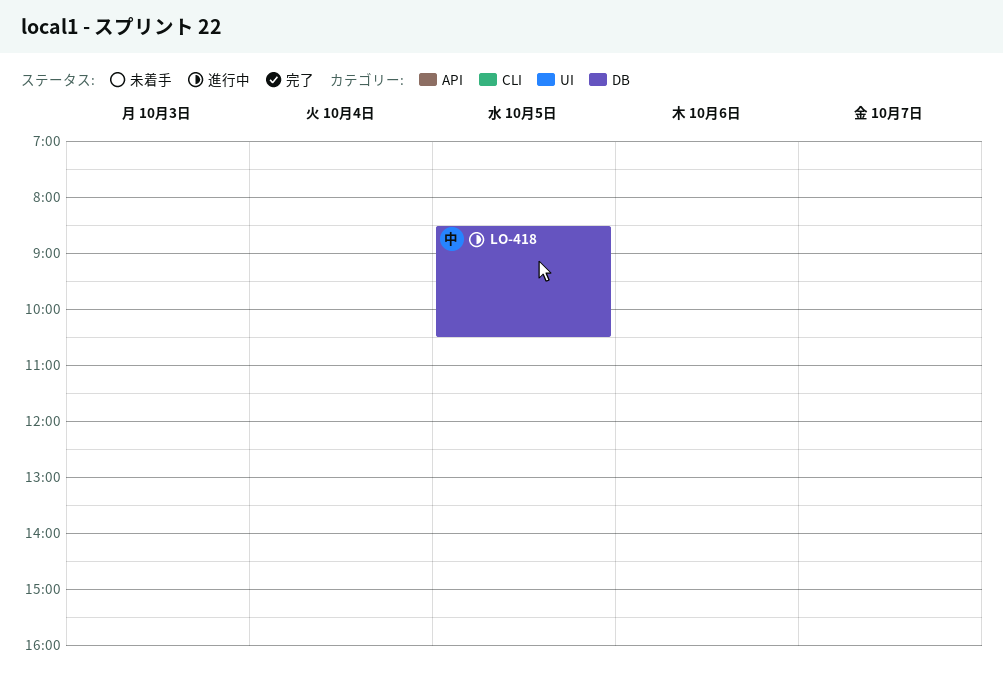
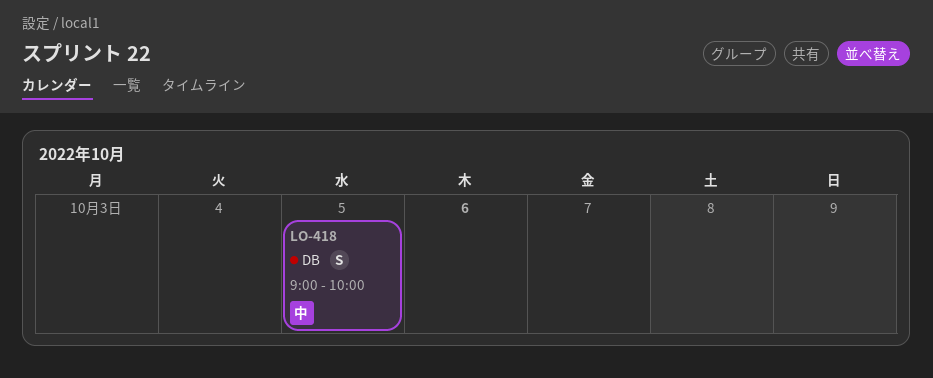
LO-418, begins: 08:30 -> 09:00
LO-418, ends: 10:30 -> 10:00

